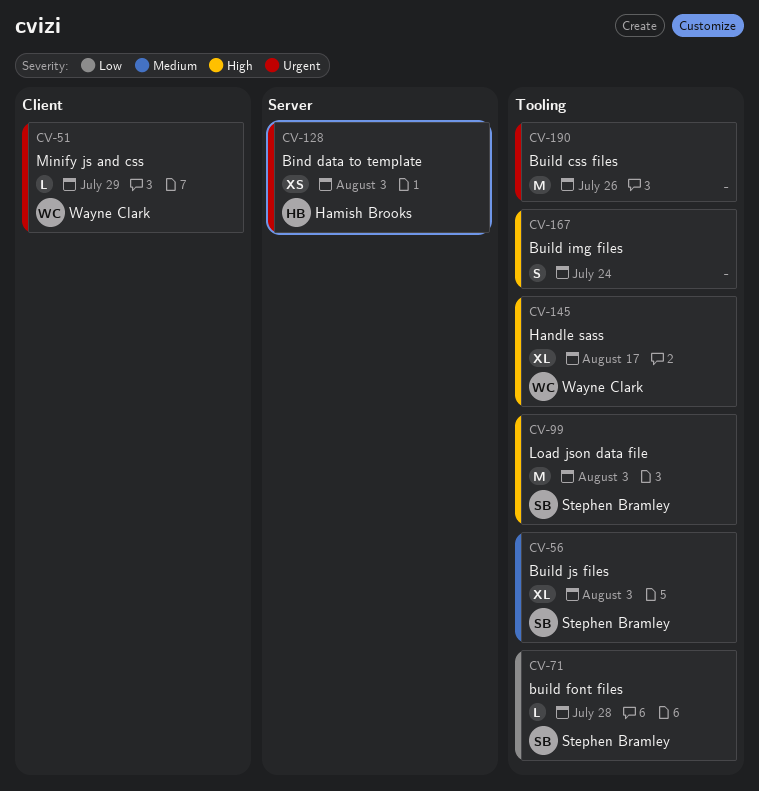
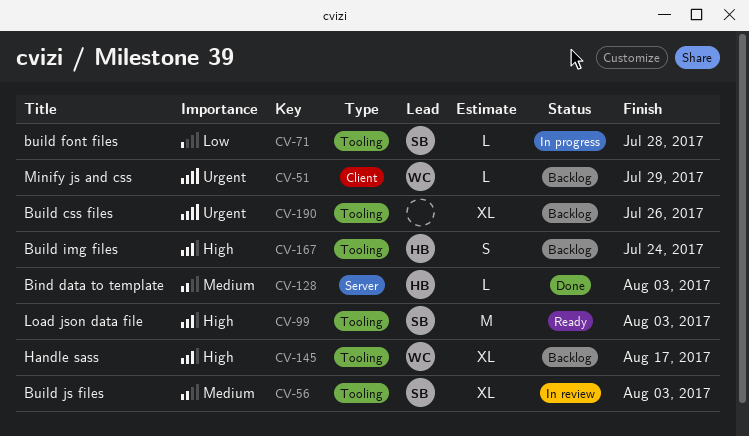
CV-128, priority: Urgent -> Medium
CV-128, estimate: XS -> L
CV-167, owner: none -> Hamish Brooks
CV-190, estimate: M -> XL

